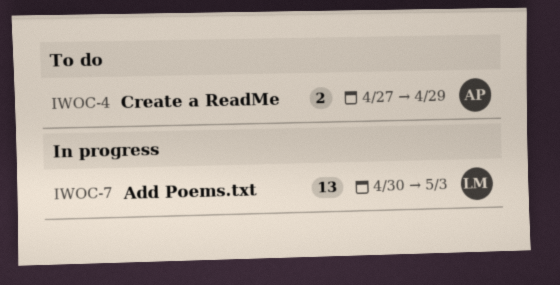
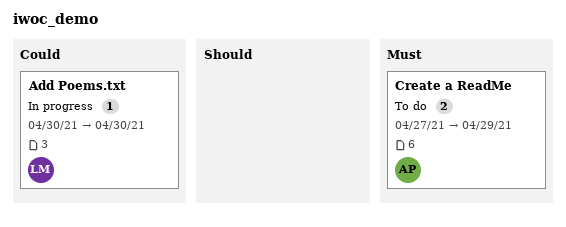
Add Poems.txt, estimate: 13 -> 1
Add Poems.txt, due: May 3 -> Apr 30

